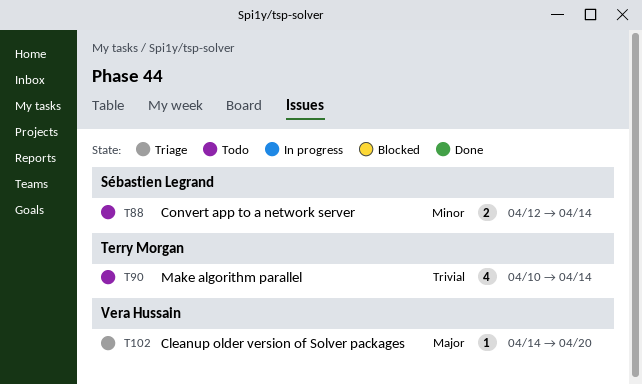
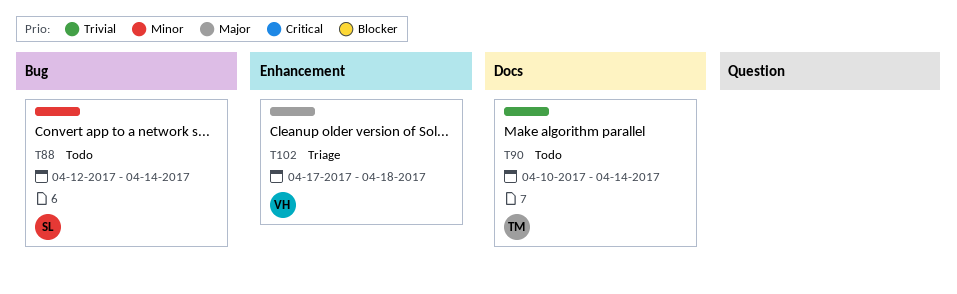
T102, start: Apr 14 -> Apr 17
T102, due: Apr 20 -> Apr 18

